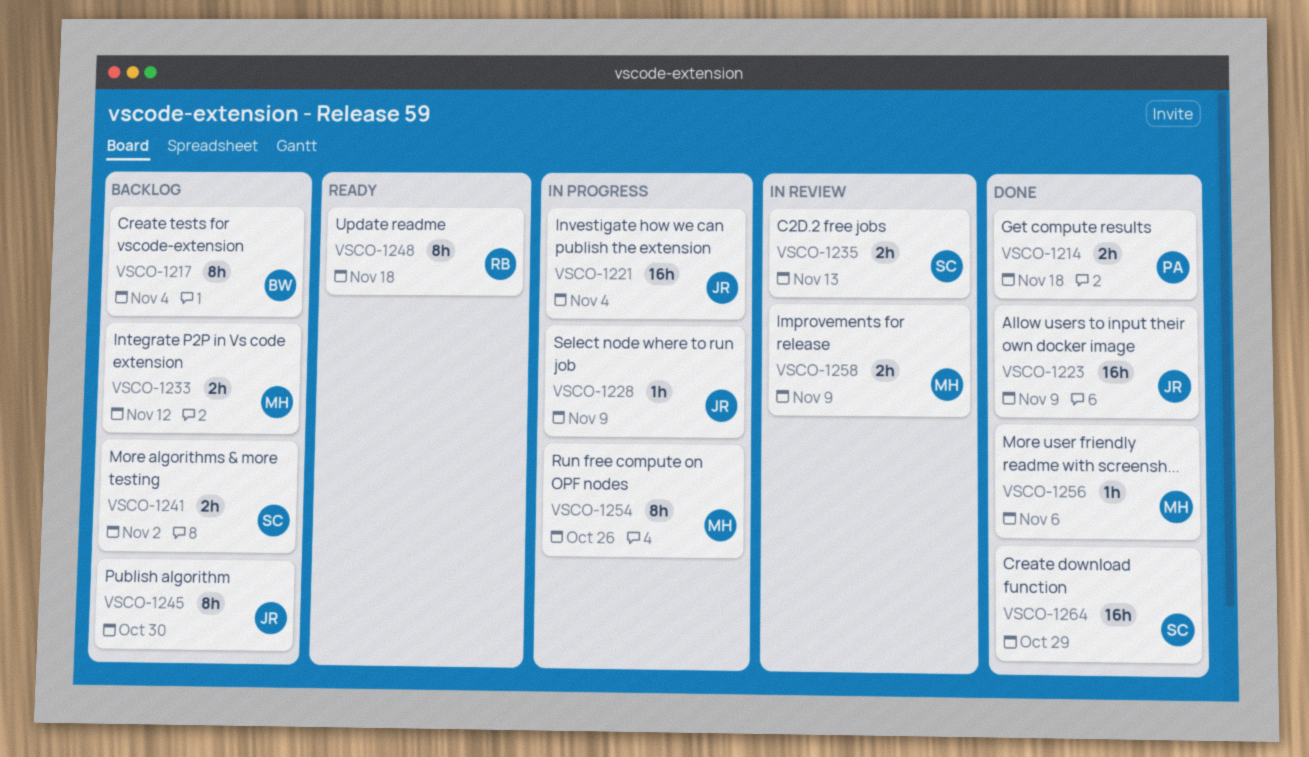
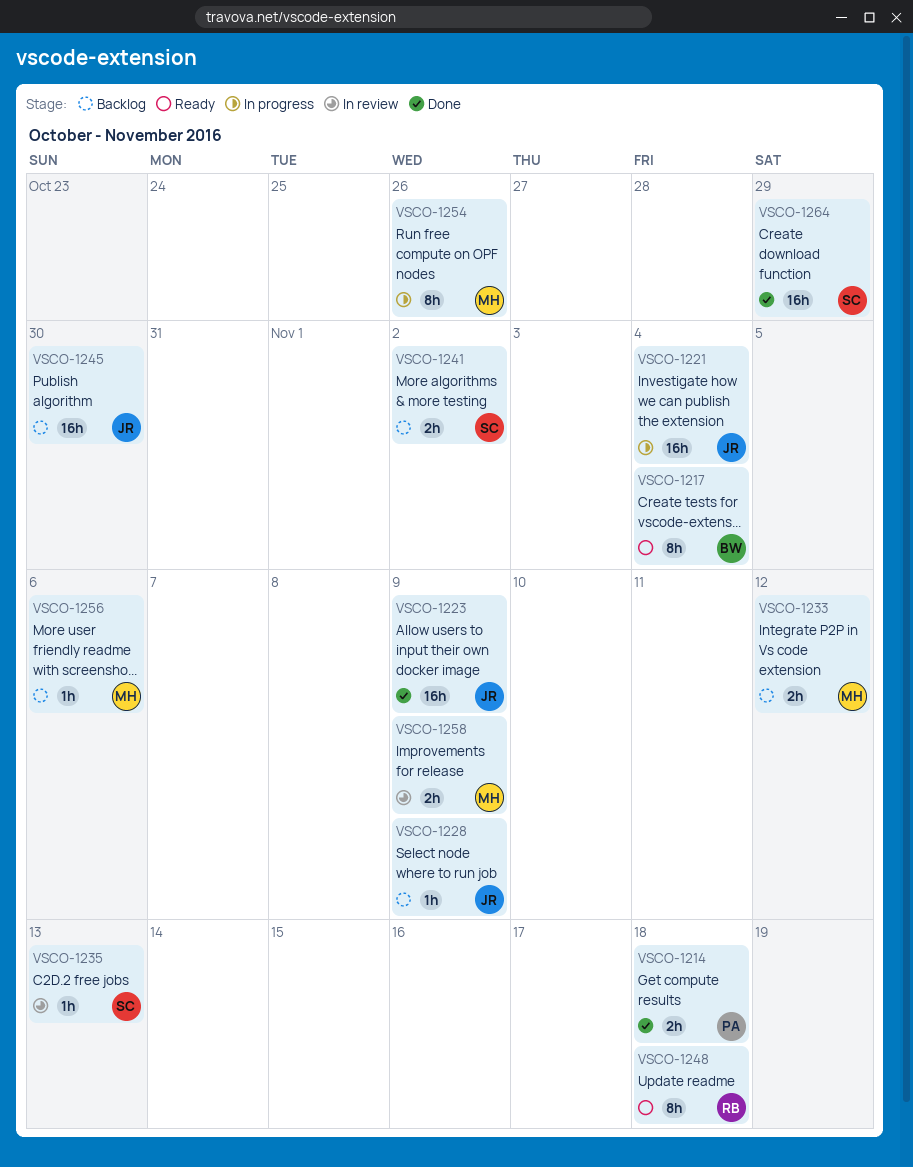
VSCO-1217, status: Backlog -> Ready
VSCO-1228, status: In progress -> Backlog
VSCO-1235, estimate: 2h -> 1h
VSCO-1245, estimate: 8h -> 16h
VSCO-1256, status: Done -> Backlog

